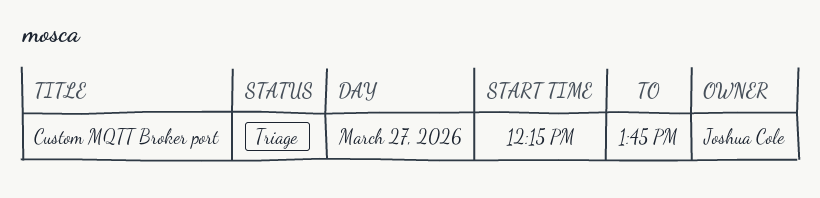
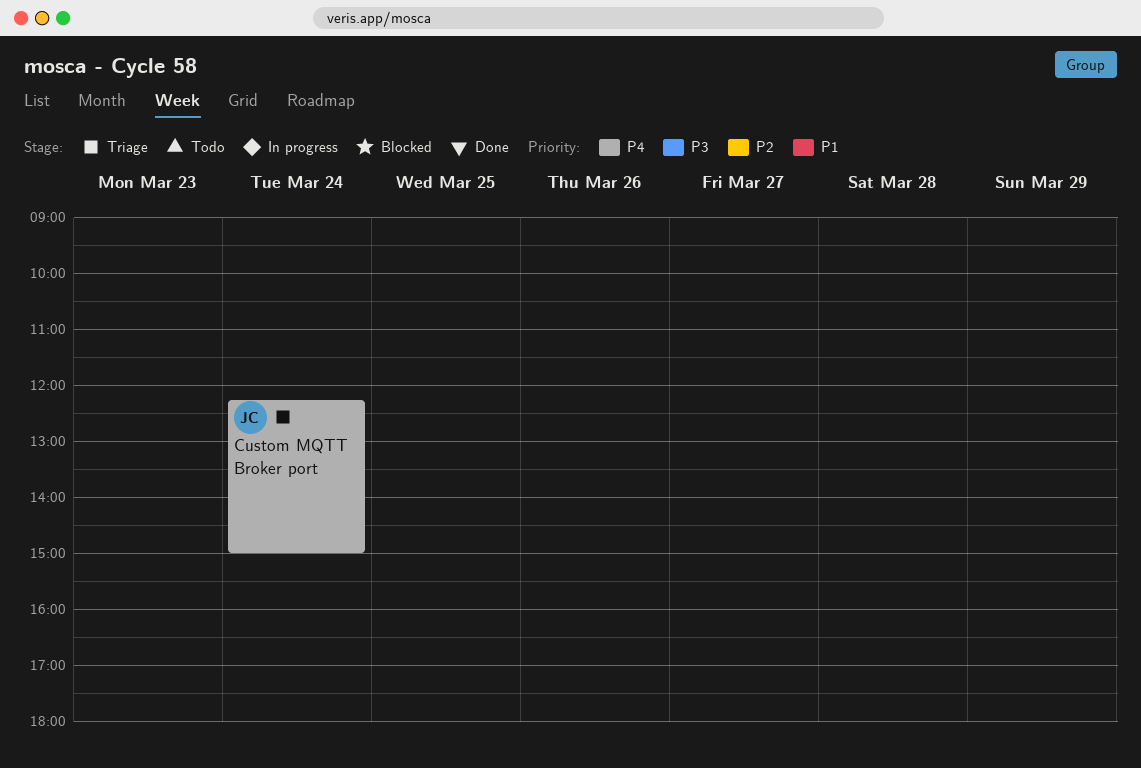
Custom MQTT Broker port, day: Mar 27 -> Mar 24
Custom MQTT Broker port, ends: 13:45 -> 15:00

